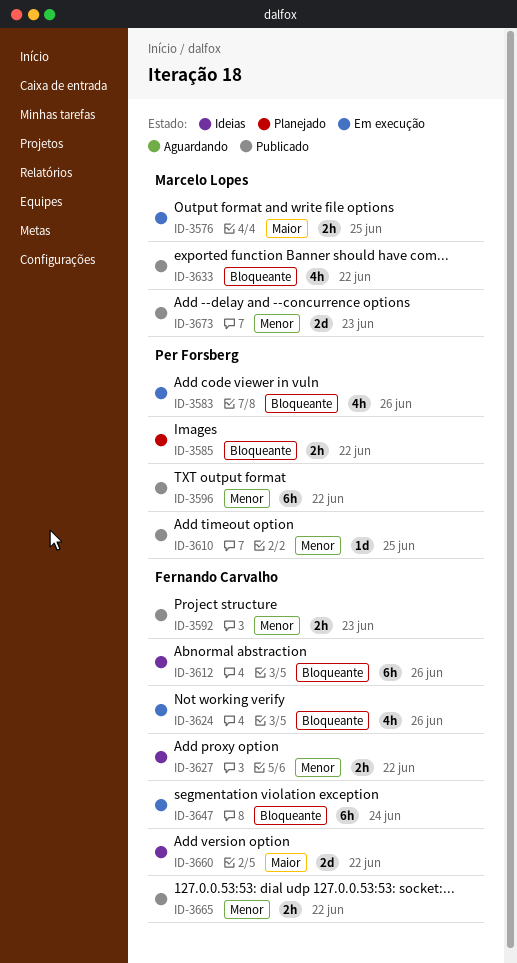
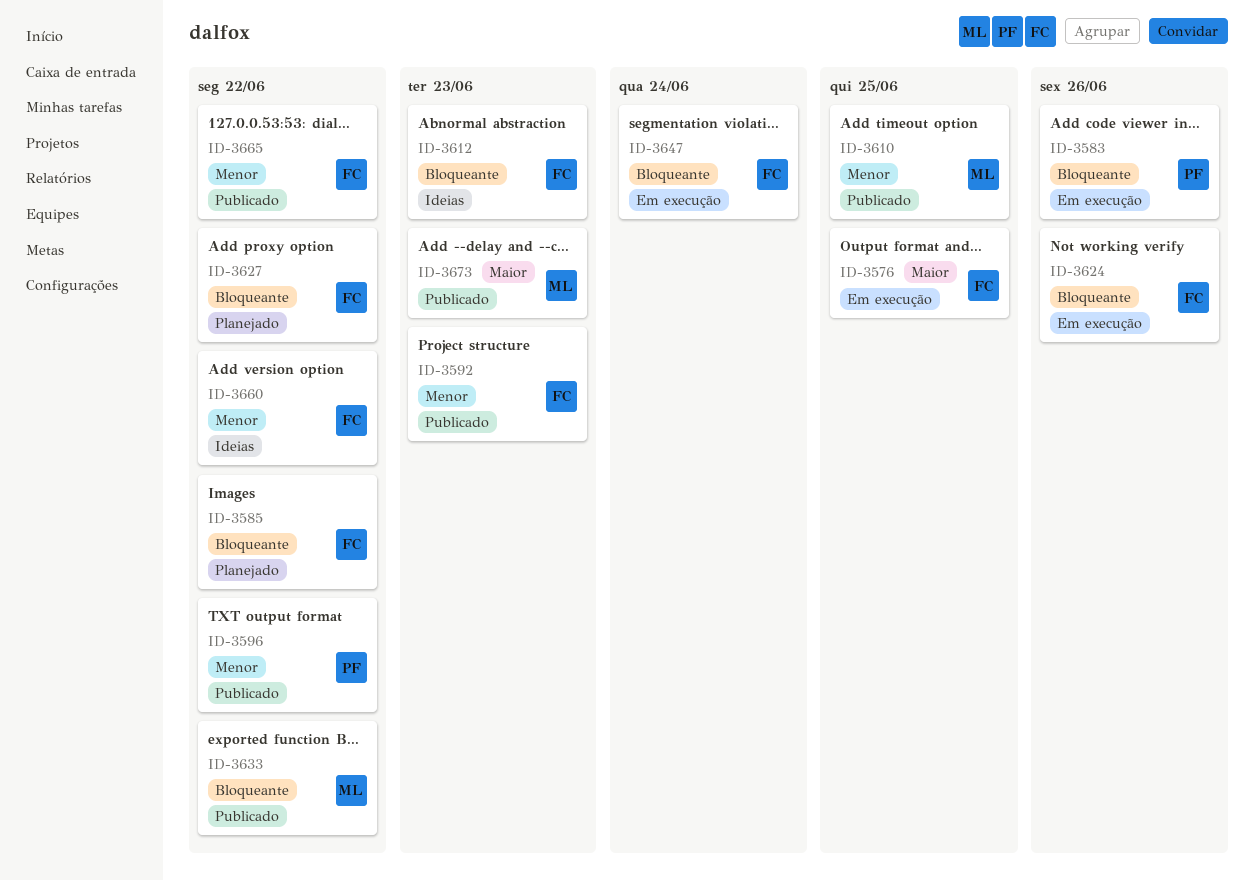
ID-3576, owner: Marcelo Lopes -> Fernando Carvalho
ID-3585, owner: Per Forsberg -> Fernando Carvalho
ID-3610, owner: Per Forsberg -> Marcelo Lopes
ID-3612, due: Jun 26 -> Jun 23
ID-3627, status: Ideias -> Planejado
ID-3627, priority: Menor -> Bloqueante
ID-3660, priority: Maior -> Menor
ID-3673, priority: Menor -> Maior

